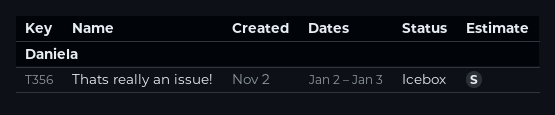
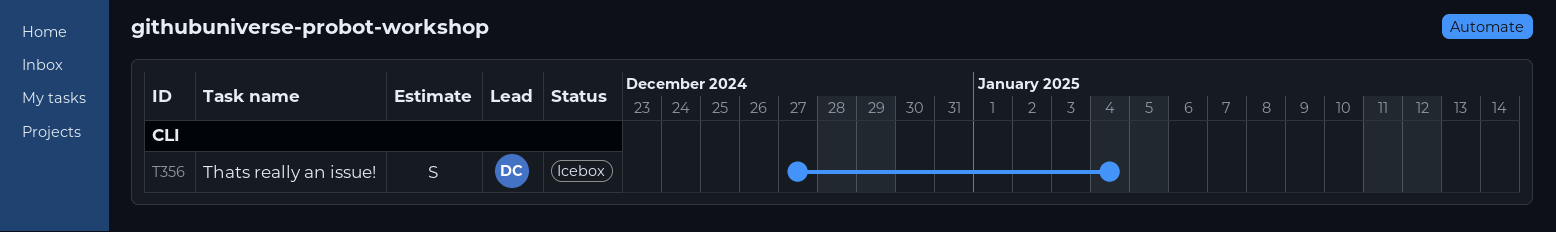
T356, start: Jan 2 -> Dec 27
T356, due: Jan 3 -> Jan 4

